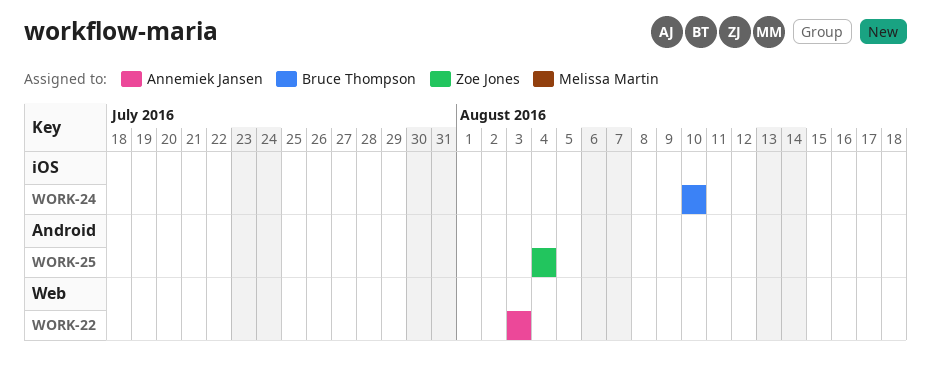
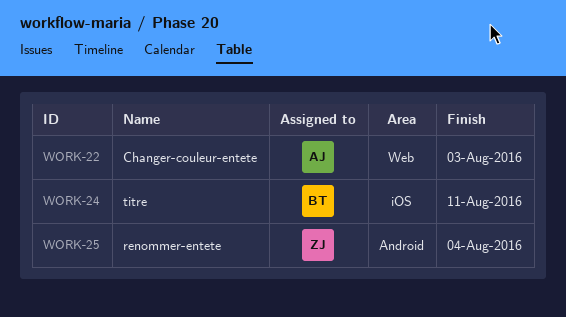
WORK-24, due: Aug 10 -> Aug 11

